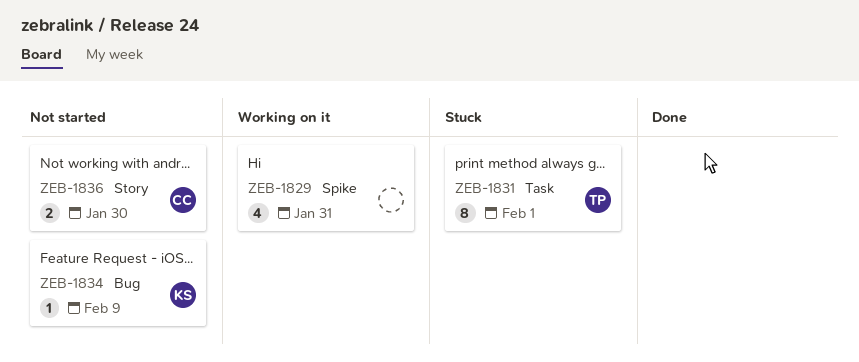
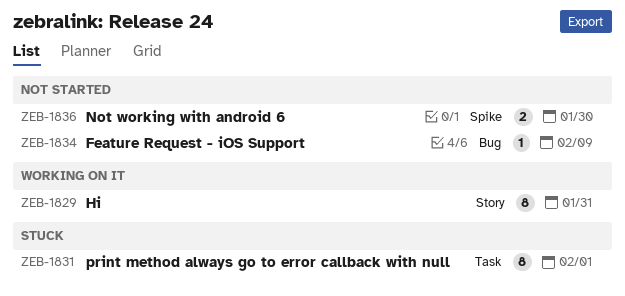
ZEB-1829, label: Spike -> Story
ZEB-1829, estimate: 4 -> 8
ZEB-1836, label: Story -> Spike

